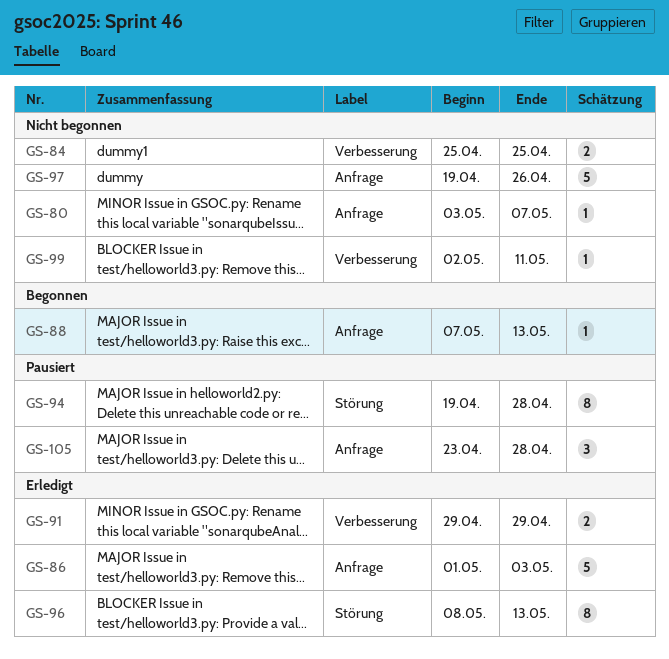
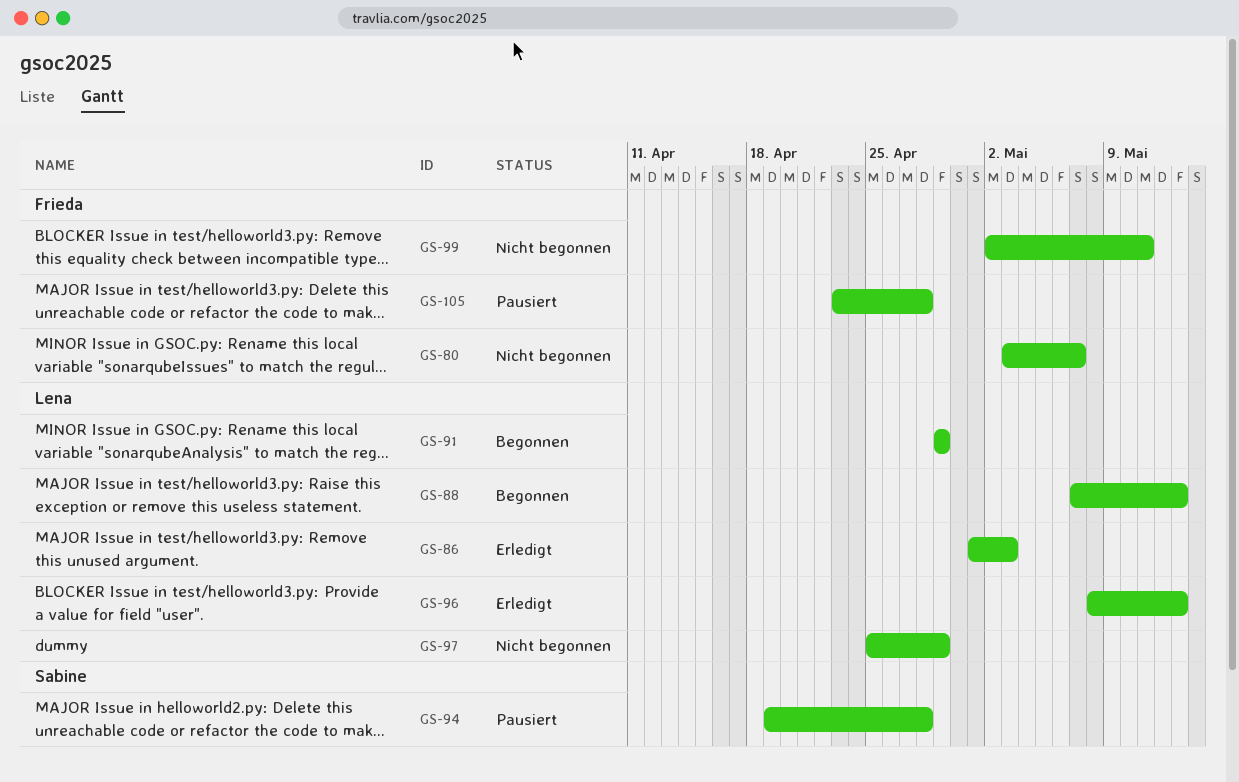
GS-84: present -> none
GS-91, status: Erledigt -> Begonnen
GS-97, start: Apr 19 -> Apr 25
GS-97, due: Apr 26 -> Apr 29

